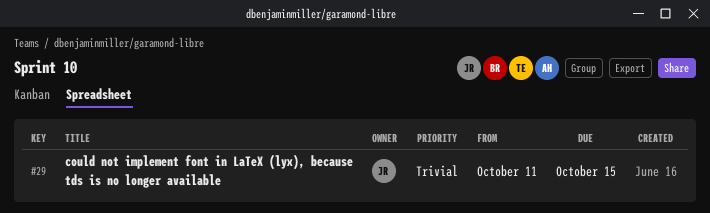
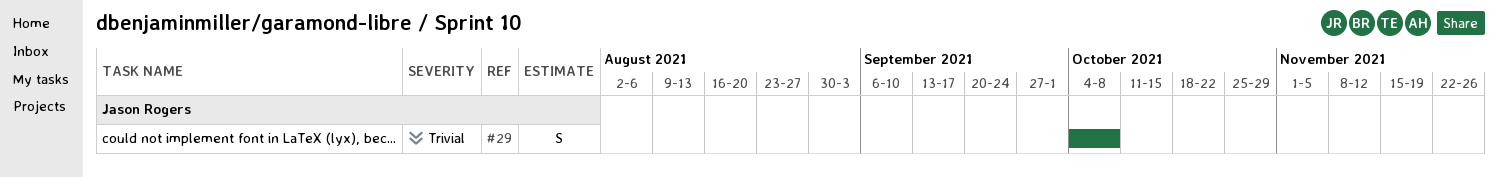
#29, start: Oct 11 -> Oct 4
#29, due: Oct 15 -> Oct 8

